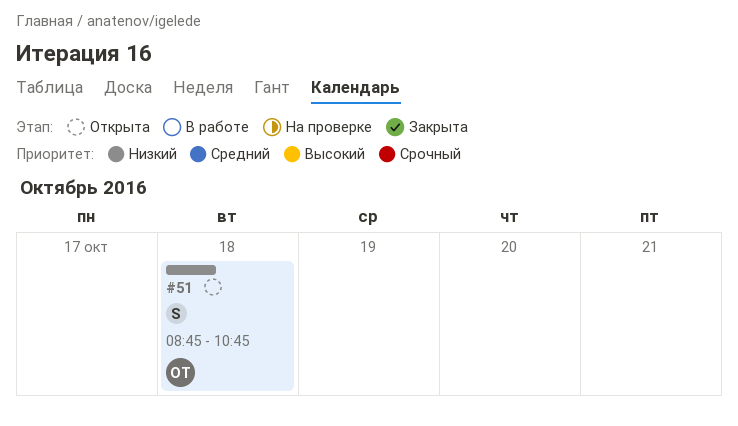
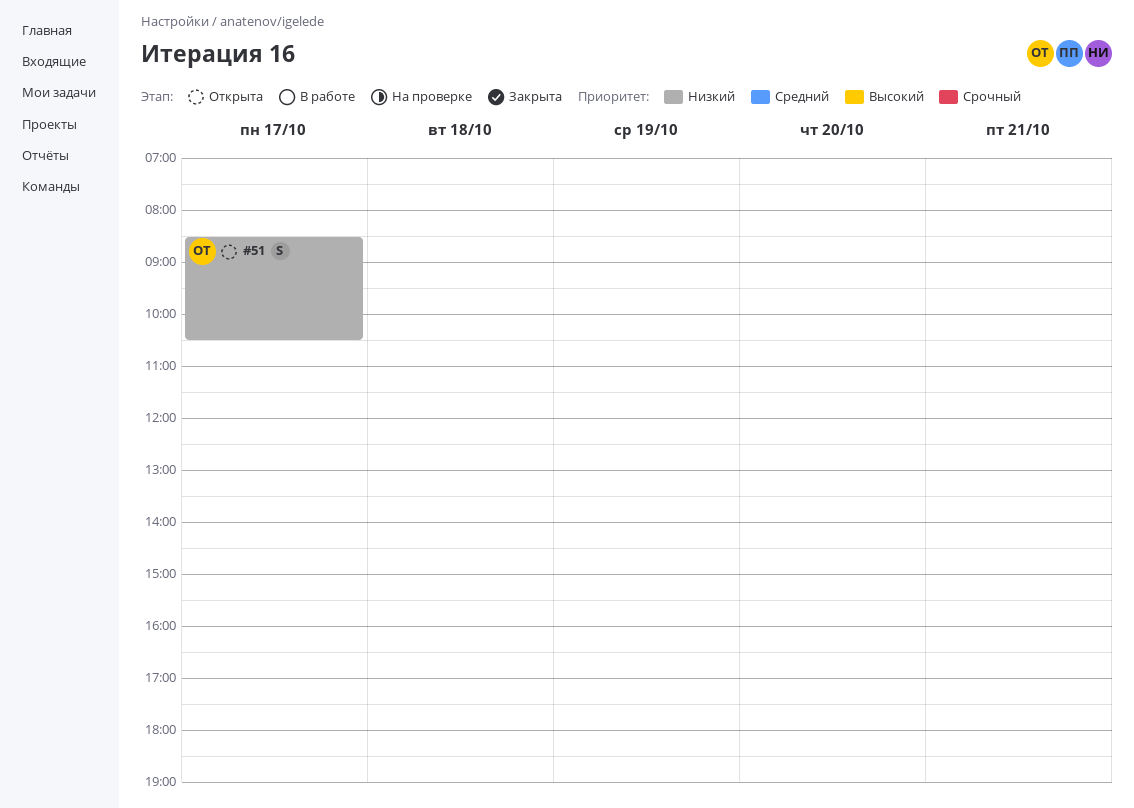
#51, day: Oct 18 -> Oct 17
#51, begins: 08:45 -> 08:30
#51, ends: 10:45 -> 10:30

